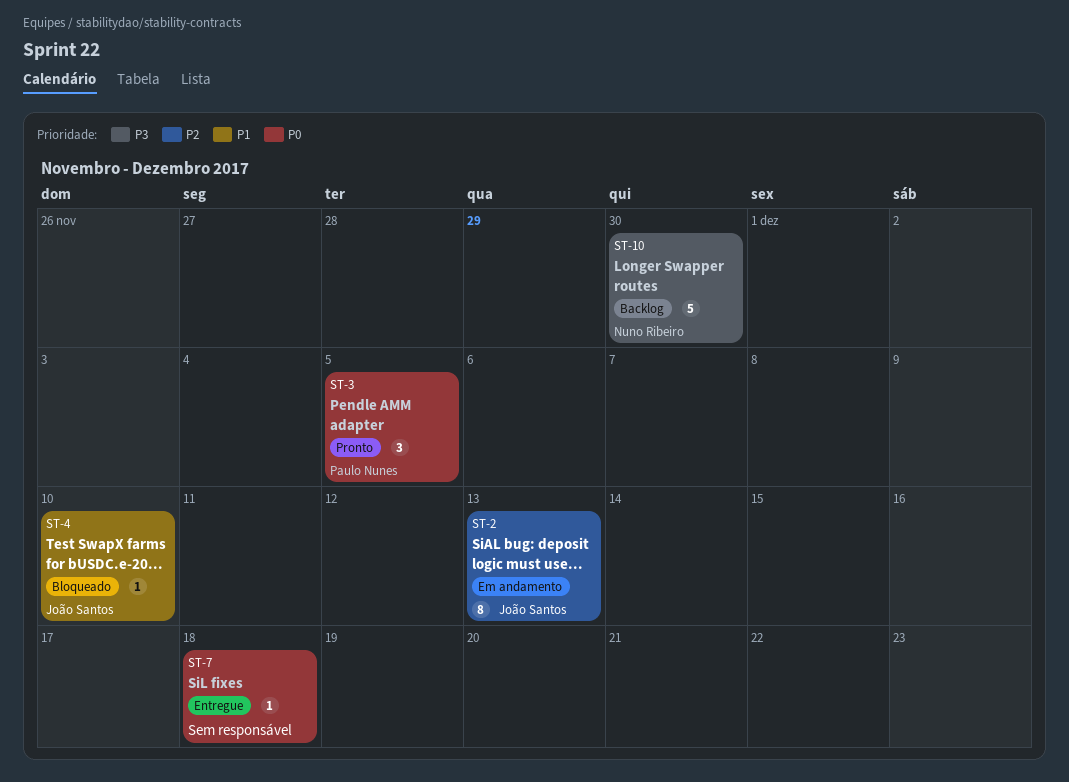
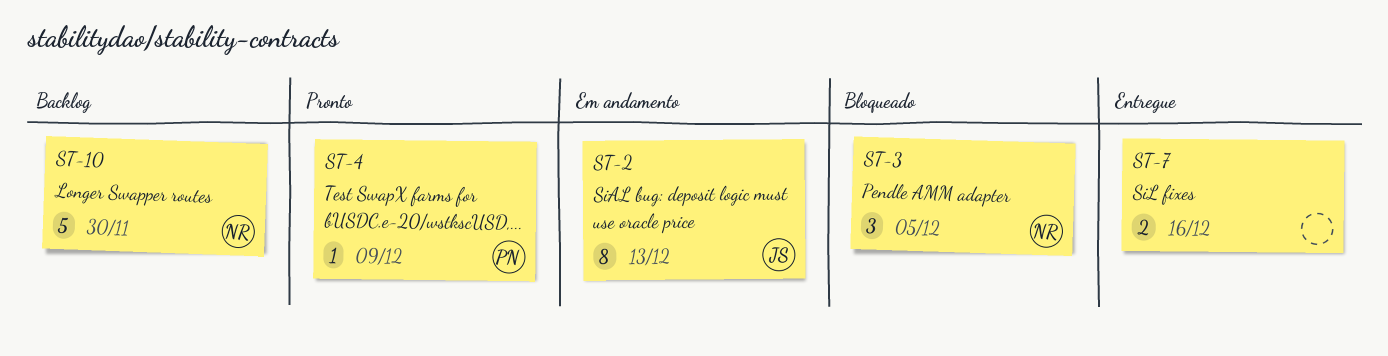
ST-3, status: Pronto -> Bloqueado
ST-3, owner: Paulo Nunes -> Nuno Ribeiro
ST-4, status: Bloqueado -> Pronto
ST-4, owner: João Santos -> Paulo Nunes
ST-4, due: Dec 10 -> Dec 9
ST-7, estimate: 1 -> 2
ST-7, due: Dec 18 -> Dec 16

